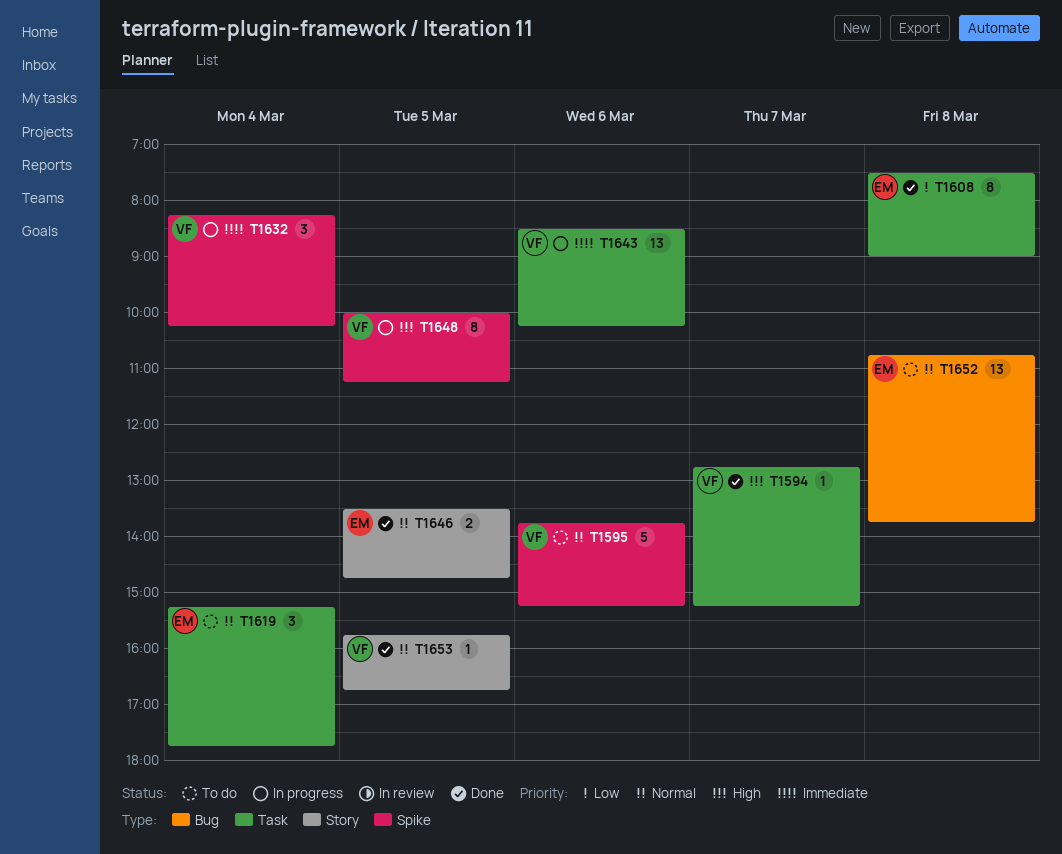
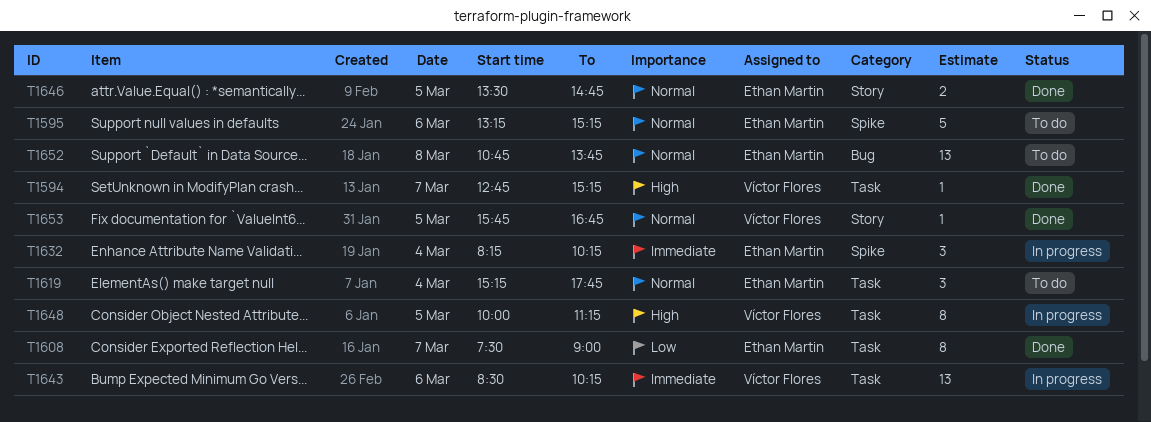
T1595, owner: Víctor Flores -> Ethan Martin
T1595, begins: 13:45 -> 13:15
T1608, day: Mar 8 -> Mar 7
T1632, owner: Víctor Flores -> Ethan Martin
T1648, label: Spike -> Task

